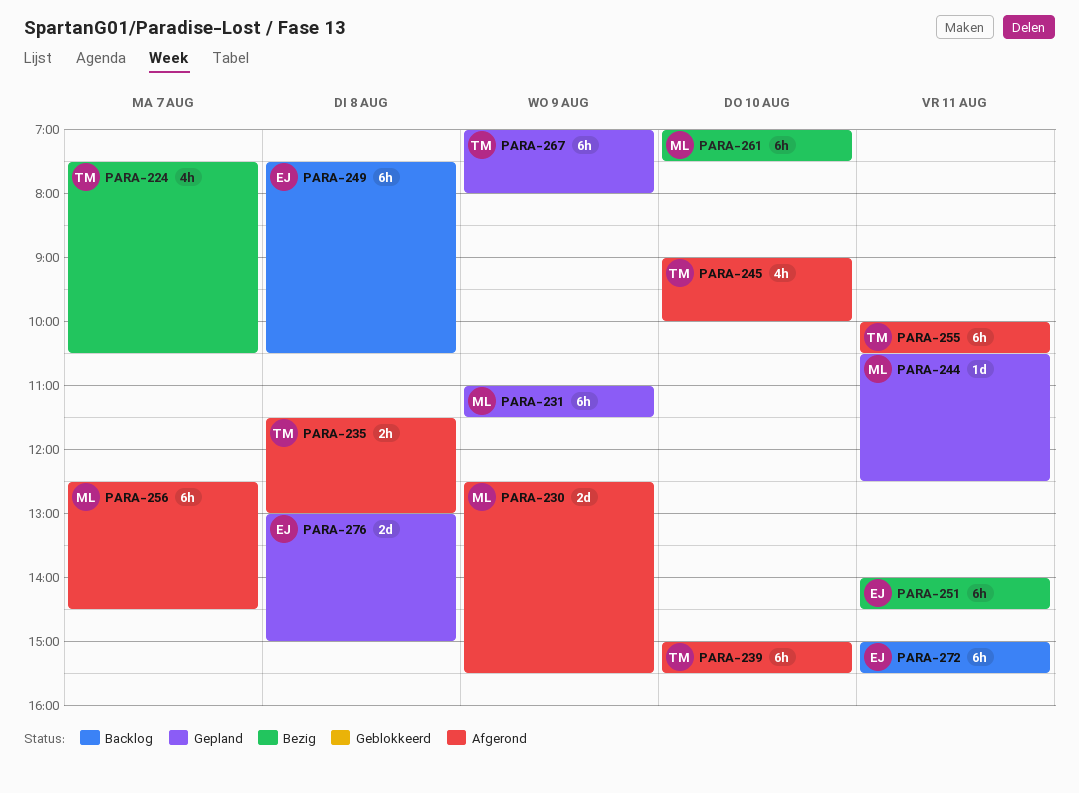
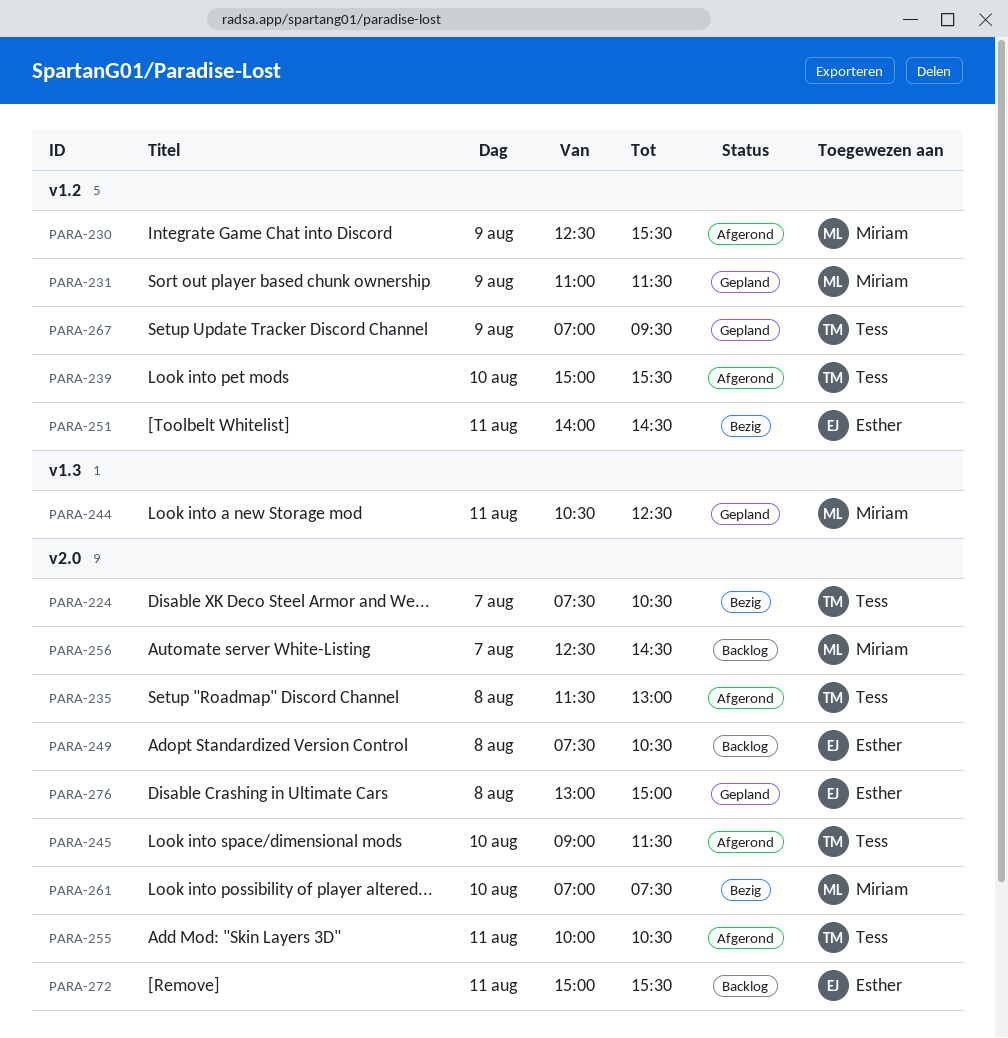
PARA-245, ends: 10:00 -> 11:30
PARA-256, status: Afgerond -> Backlog
PARA-267, ends: 08:00 -> 09:30

